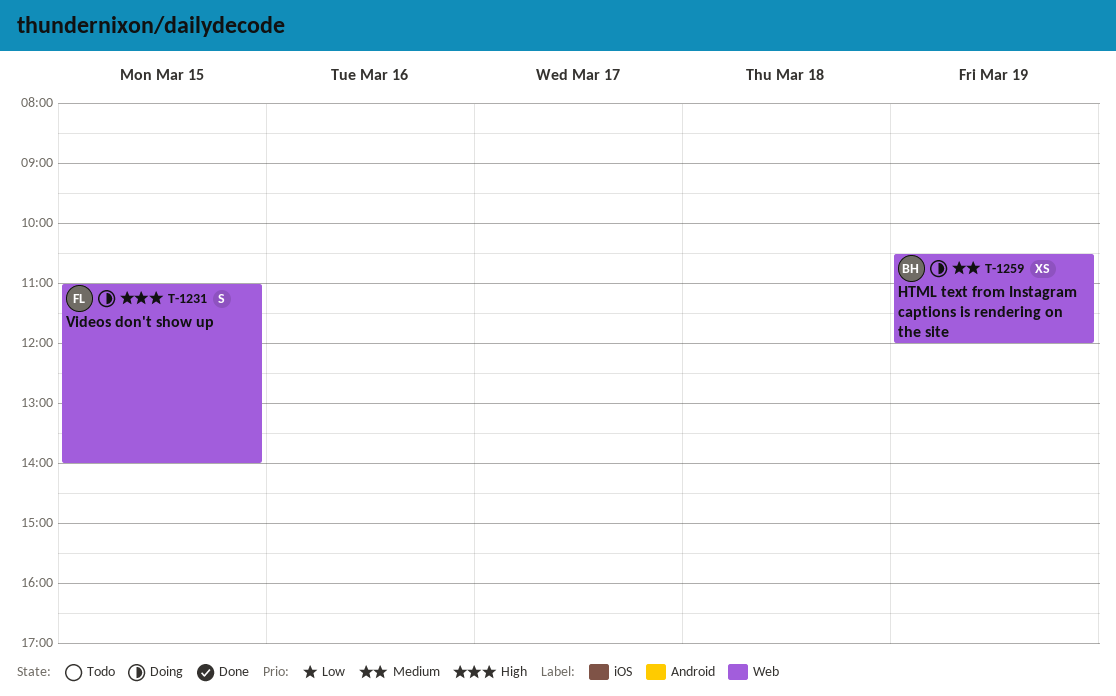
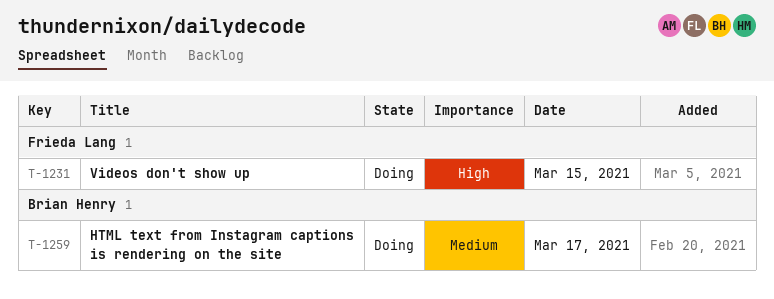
T-1259, day: Mar 19 -> Mar 17

